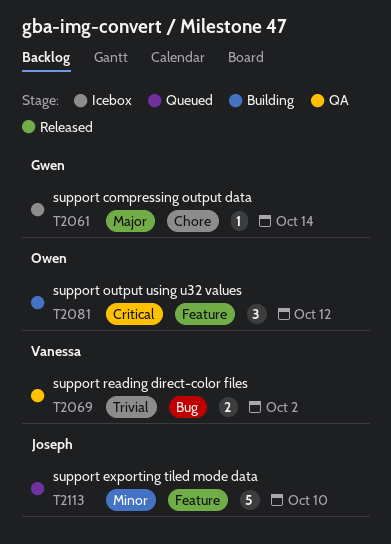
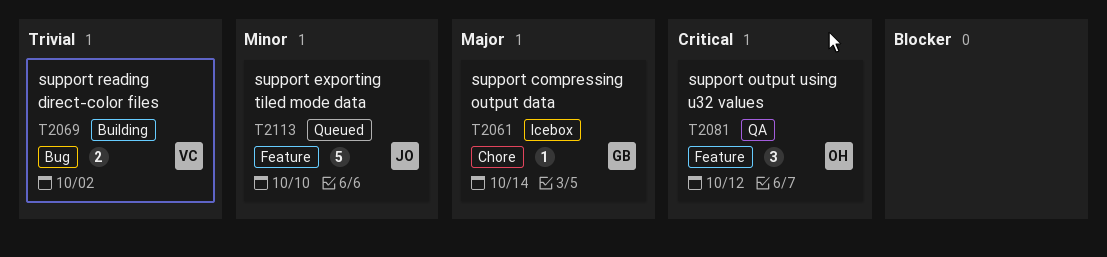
T2069, status: QA -> Building
T2081, status: Building -> QA

